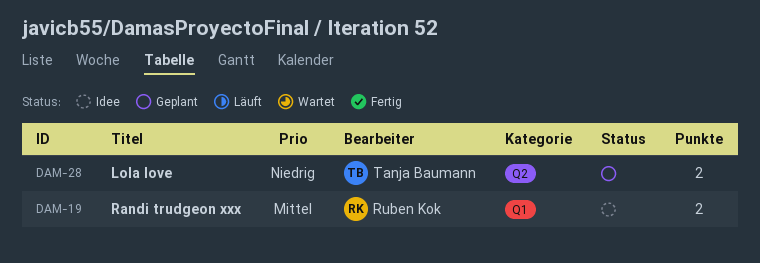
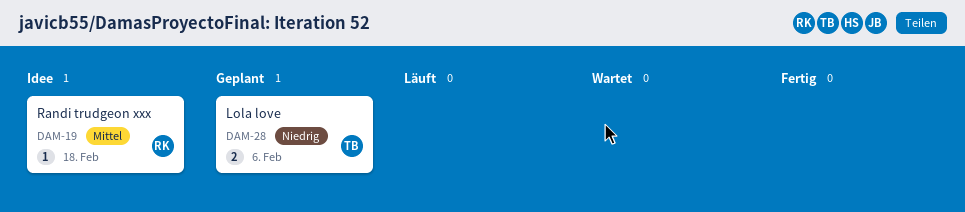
DAM-19, estimate: 2 -> 1

